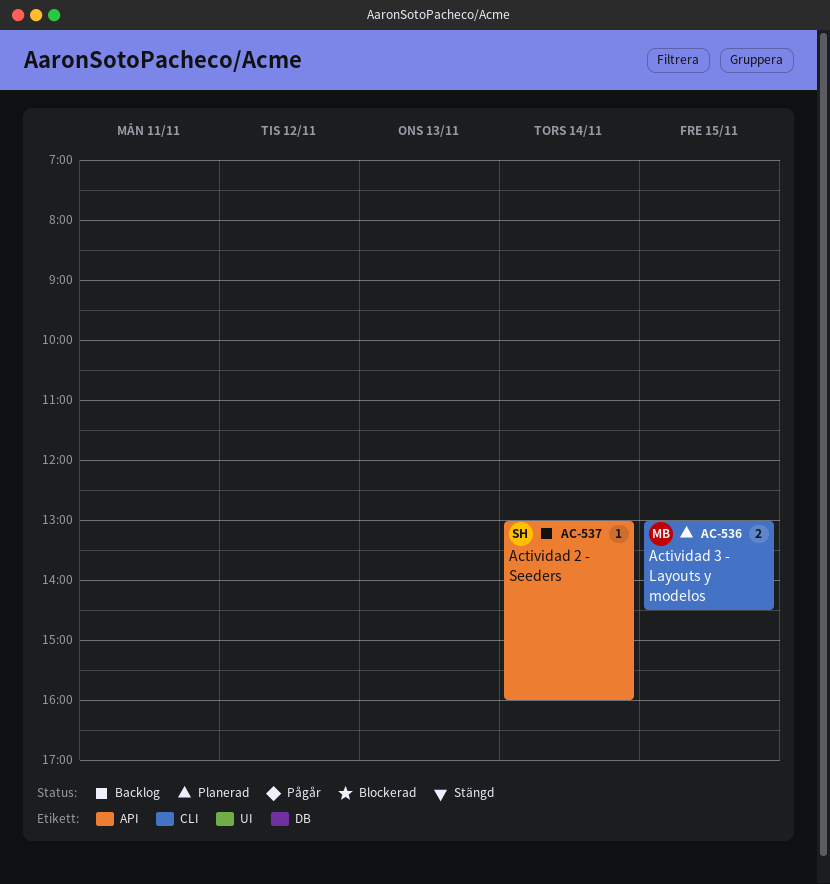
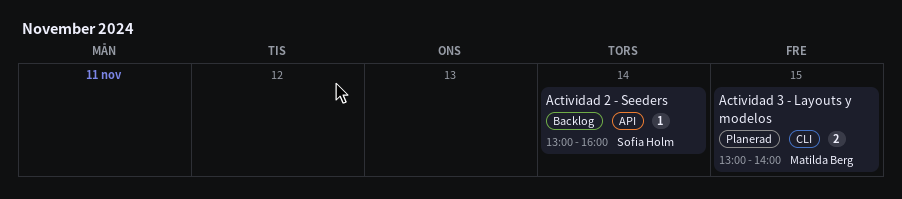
Actividad 3 - Layouts y modelos, ends: 14:30 -> 14:00

